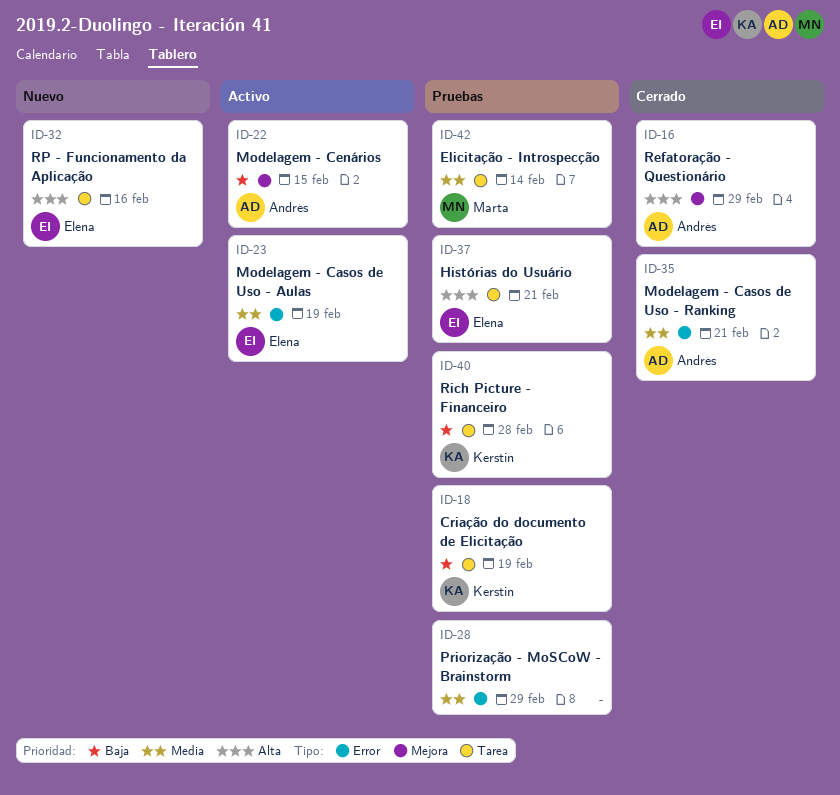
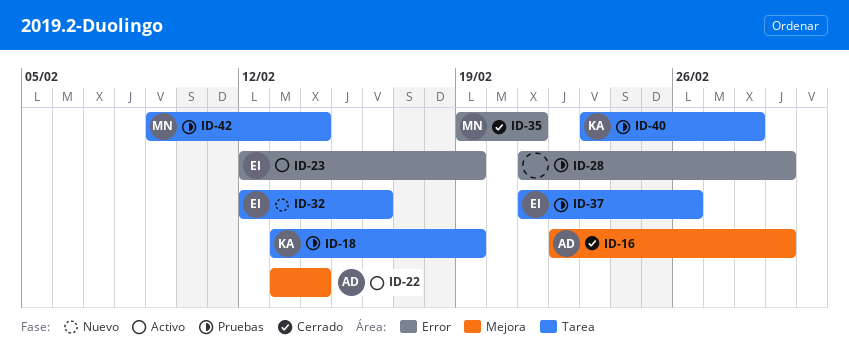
ID-22, due: Feb 15 -> Feb 14
ID-35, owner: Andrés -> Marta
ID-37, due: Feb 21 -> Feb 26

